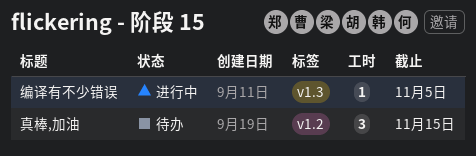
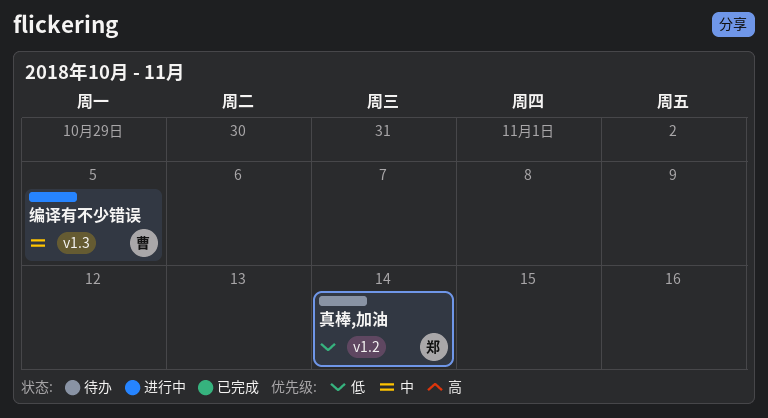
真棒,加油, due: Nov 15 -> Nov 14

